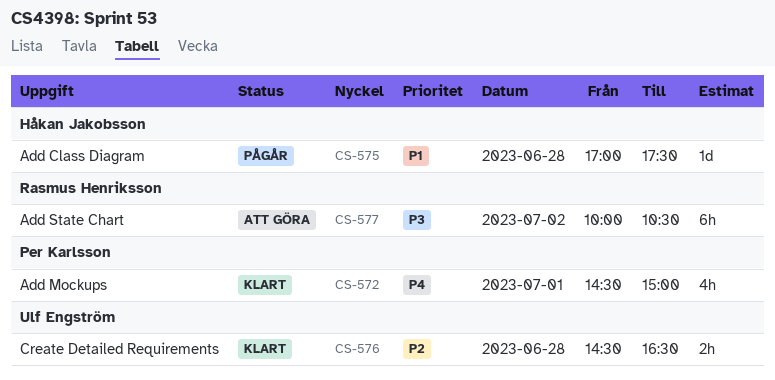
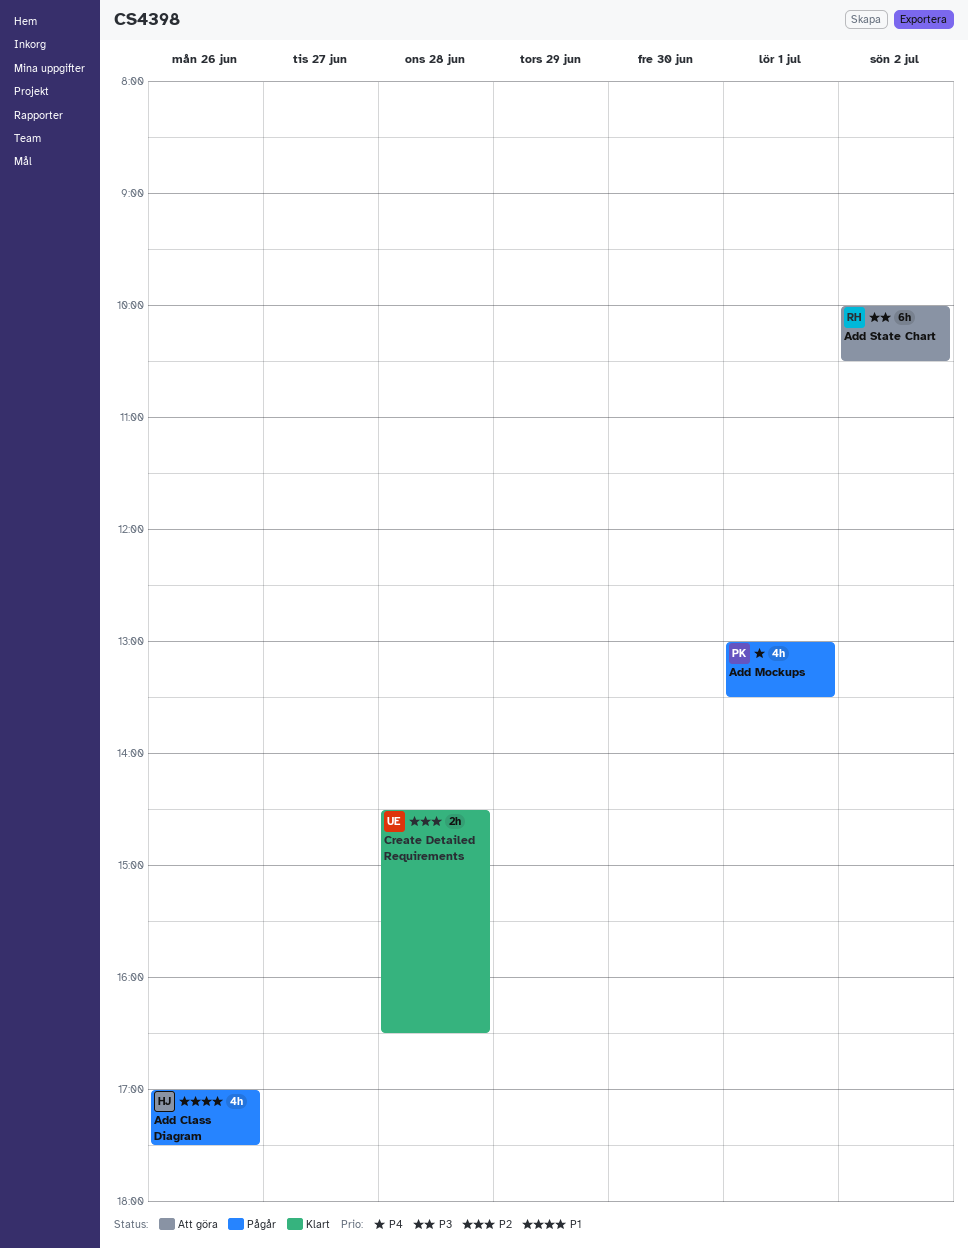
Add Class Diagram, estimate: 1d -> 4h
Add Class Diagram, day: Jun 28 -> Jun 26
Add Mockups, status: Klart -> Pågår
Add Mockups, begins: 14:30 -> 13:00
Add Mockups, ends: 15:00 -> 13:30

